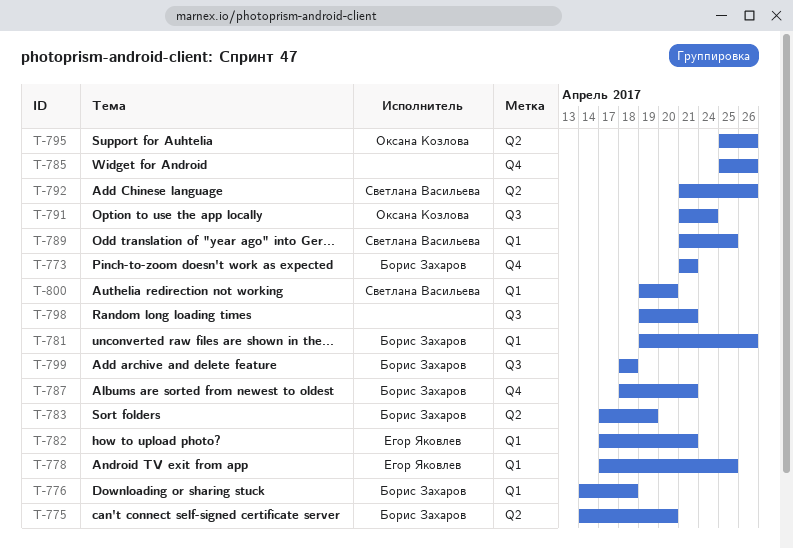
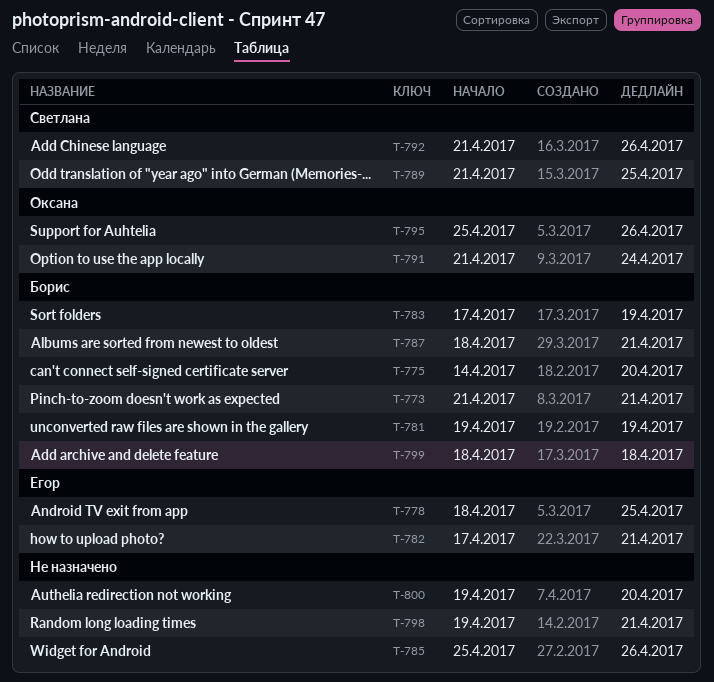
T-776: present -> none
T-778, start: Apr 17 -> Apr 18
T-781, due: Apr 26 -> Apr 19
T-800, owner: Светлана Васильева -> none

